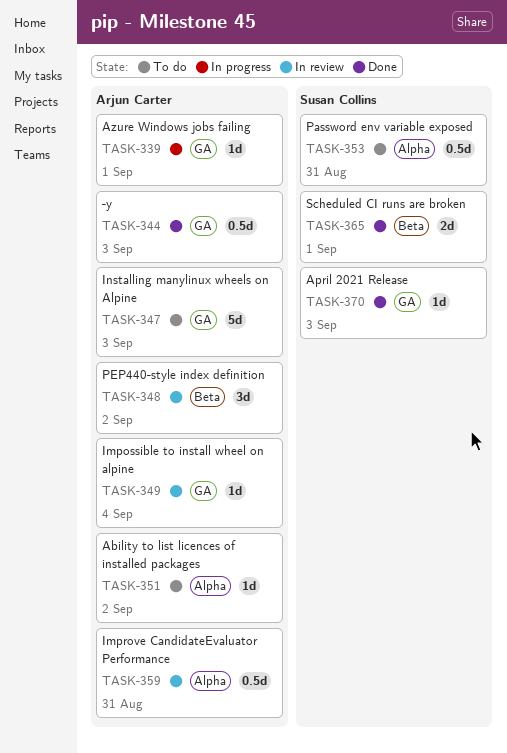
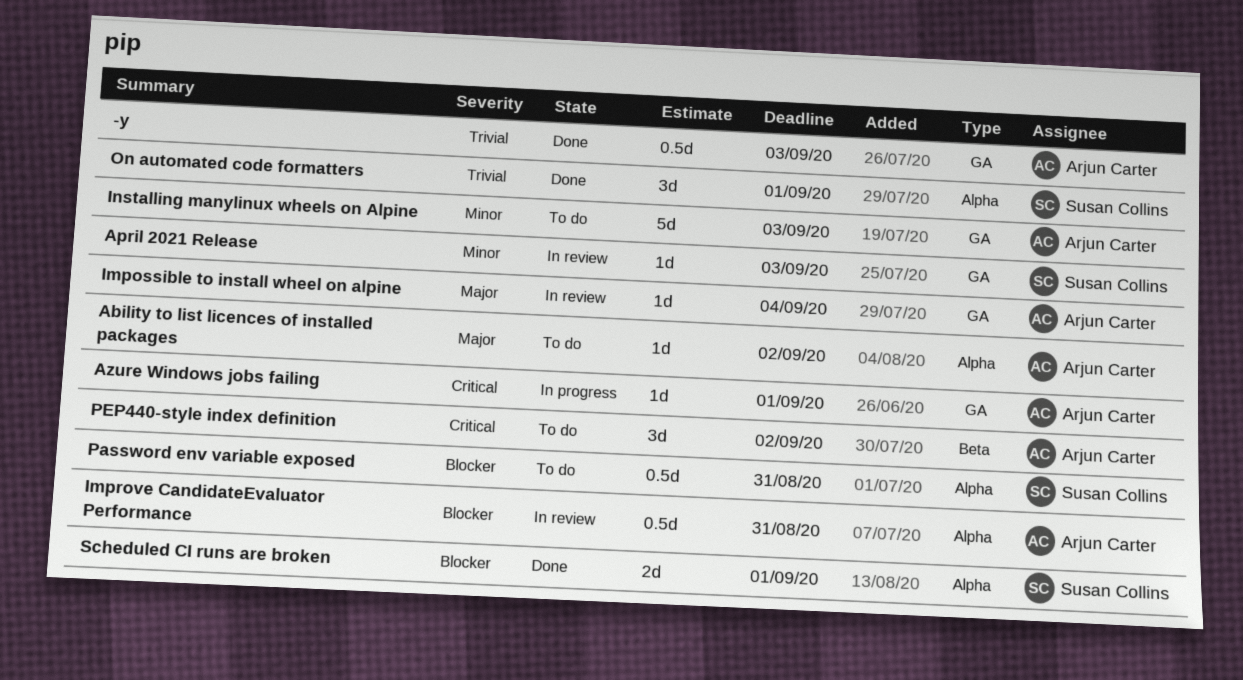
April 2021 Release, status: Done -> In review
On automated code formatters: none -> present
PEP440-style index definition, status: In review -> To do
Scheduled CI runs are broken, label: Beta -> Alpha

